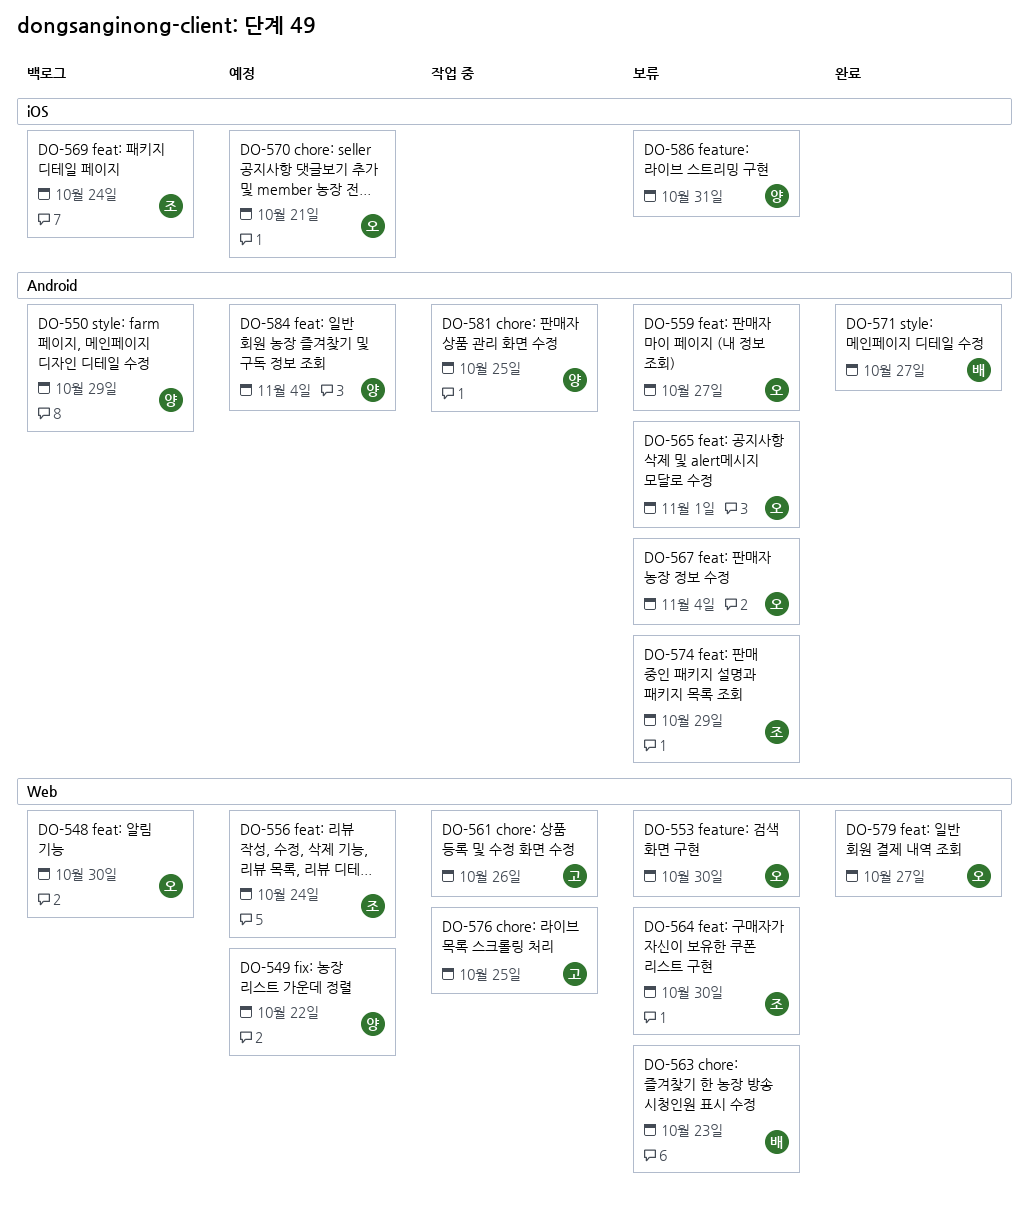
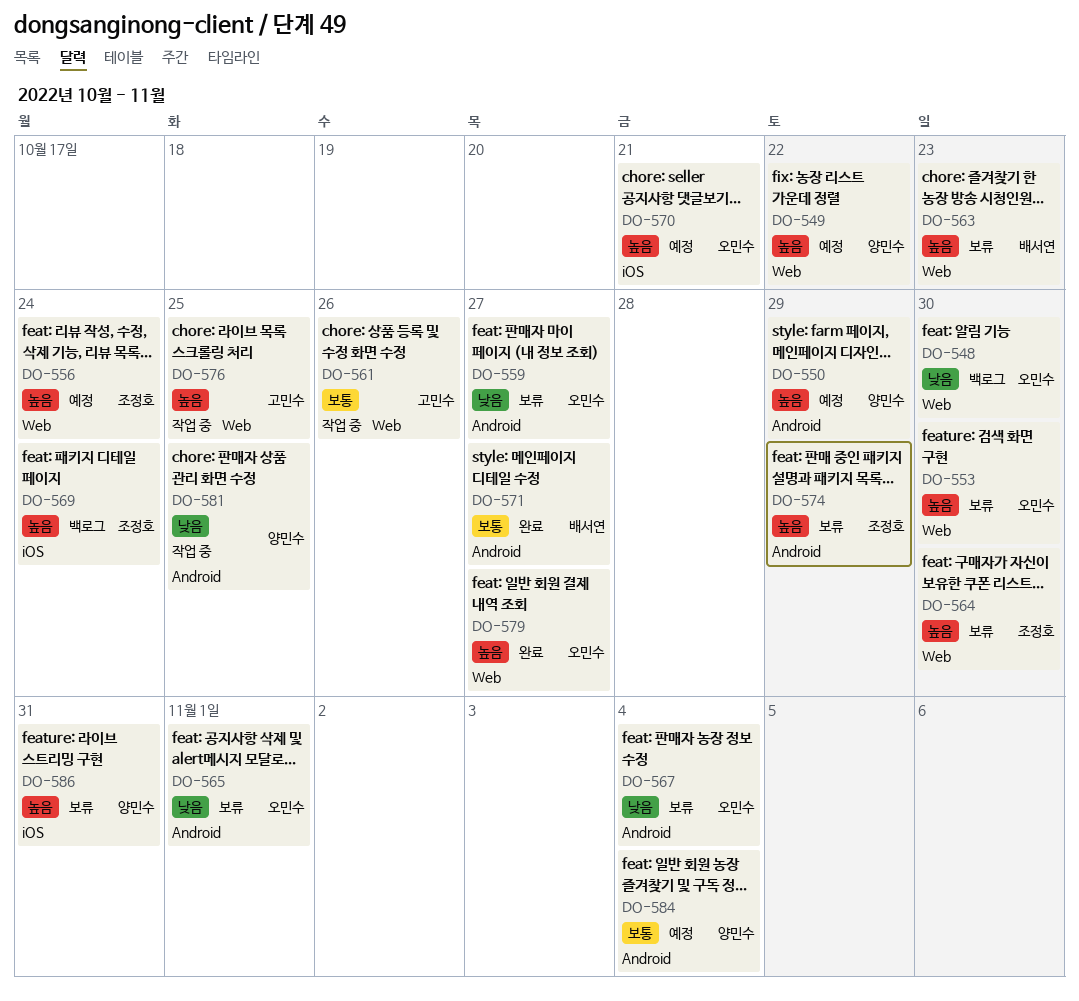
DO-550, status: 백로그 -> 예정

